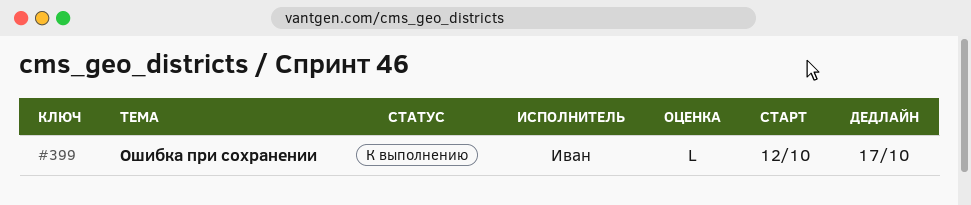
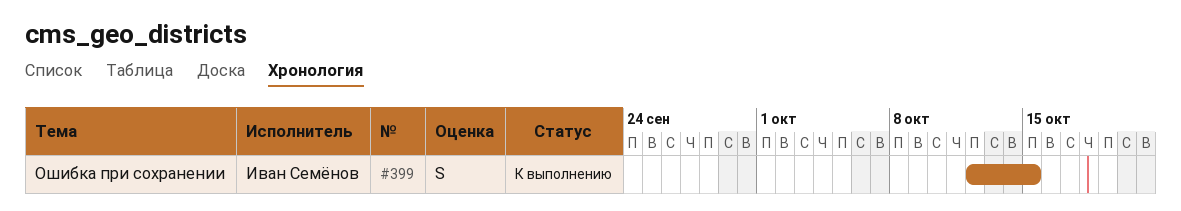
#399, estimate: L -> S
#399, due: Oct 17 -> Oct 15

